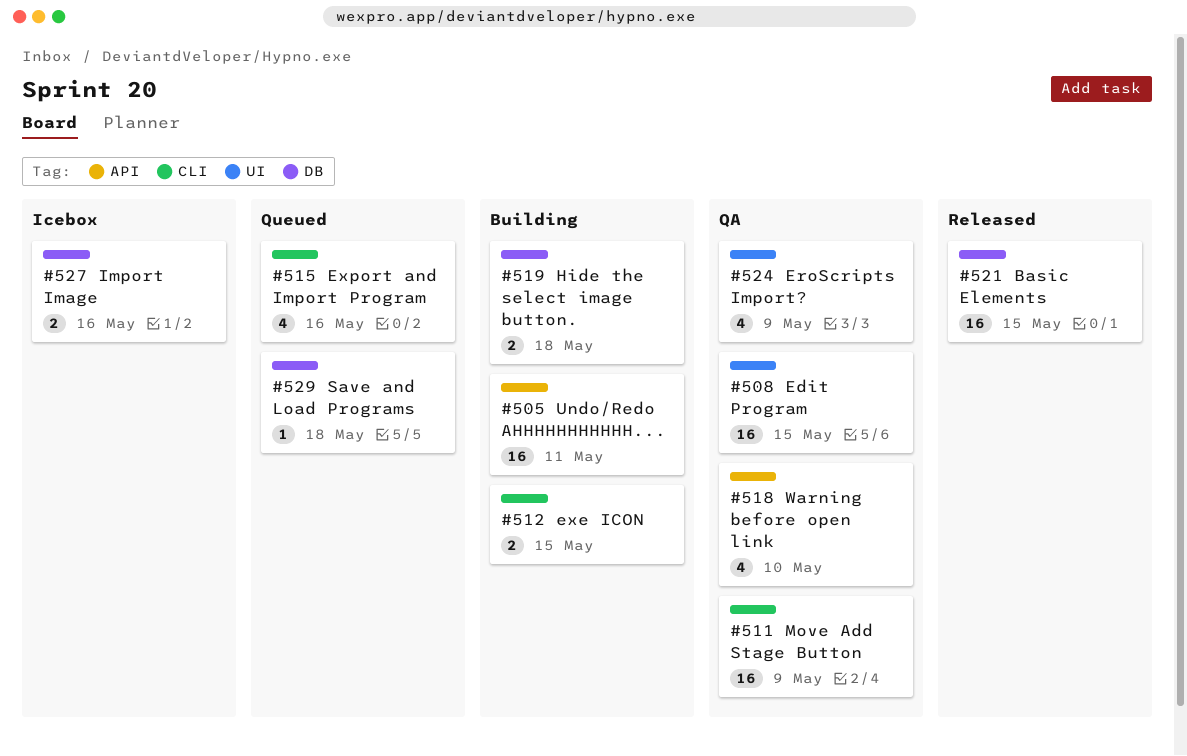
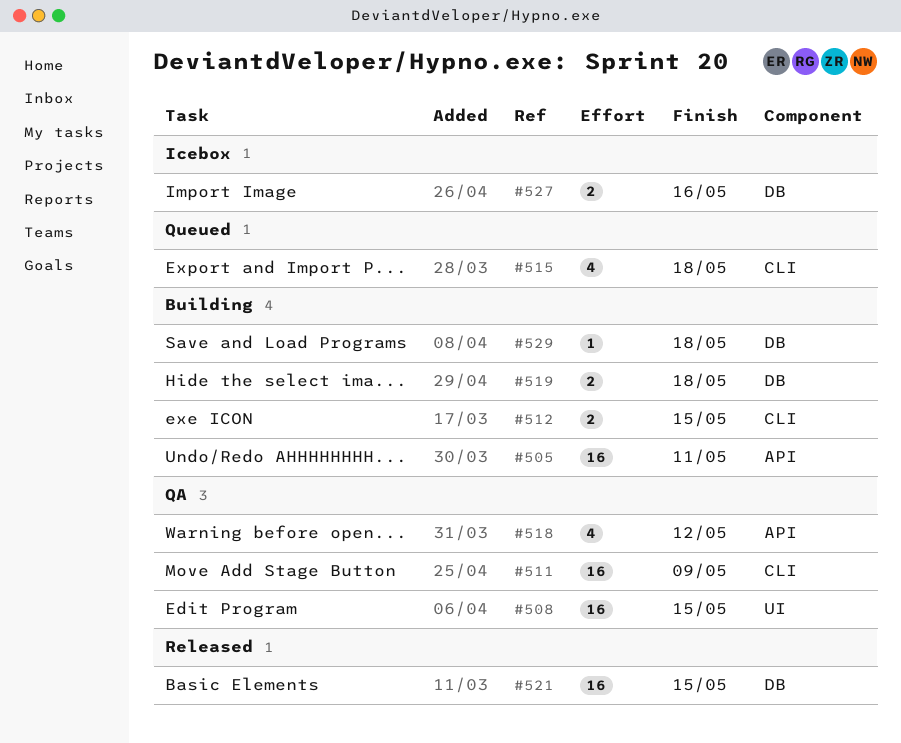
#515, due: May 16 -> May 18
#518, due: May 10 -> May 12
#524: present -> none
#529, status: Queued -> Building

